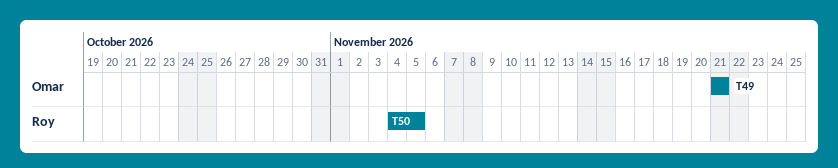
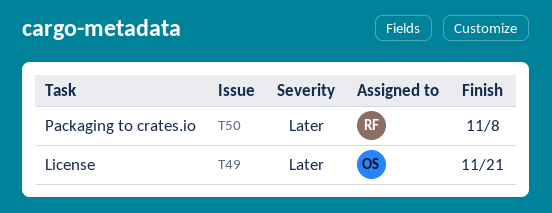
T50, due: Nov 5 -> Nov 8

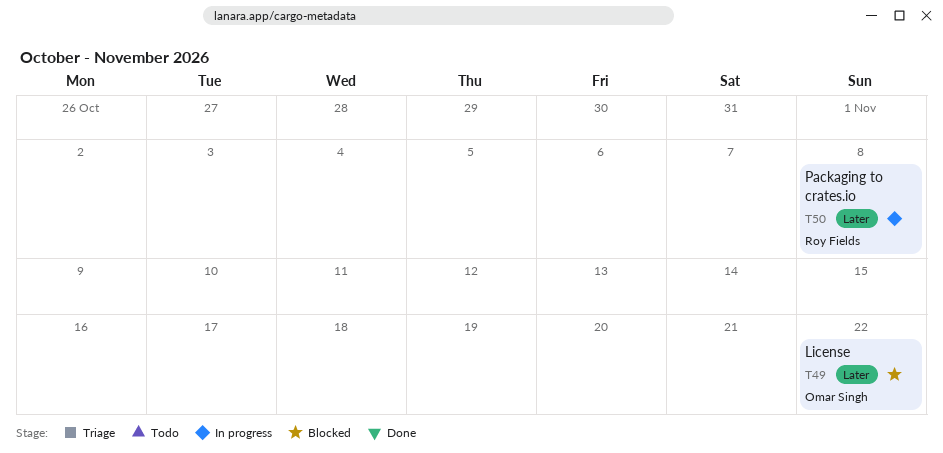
T49, due: Nov 21 -> Nov 22

